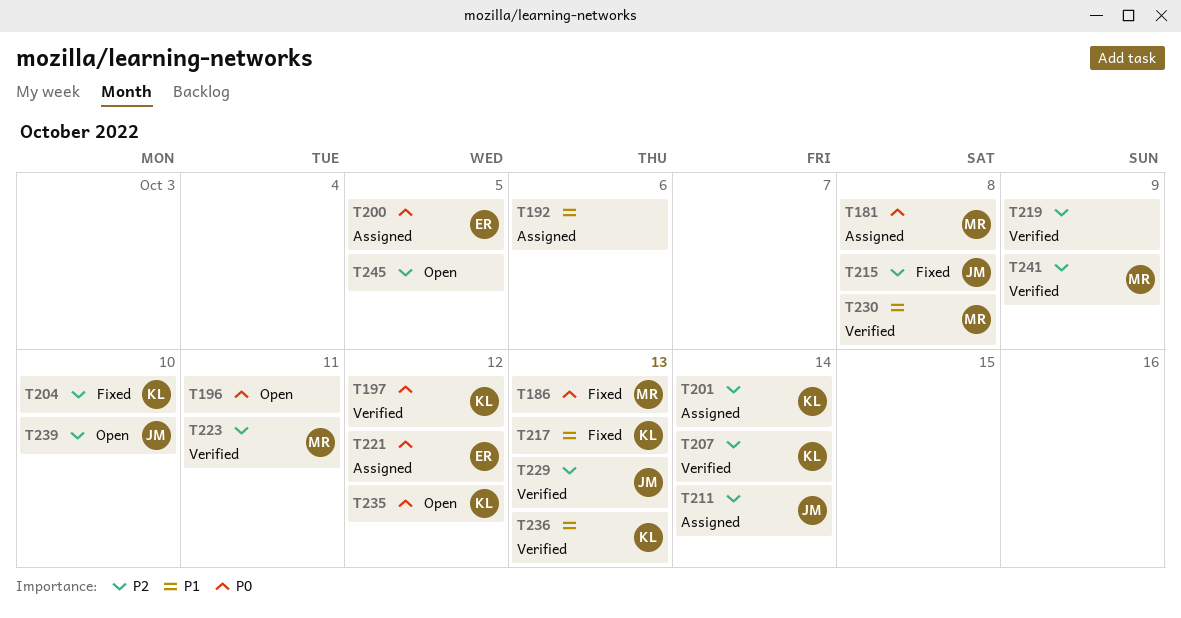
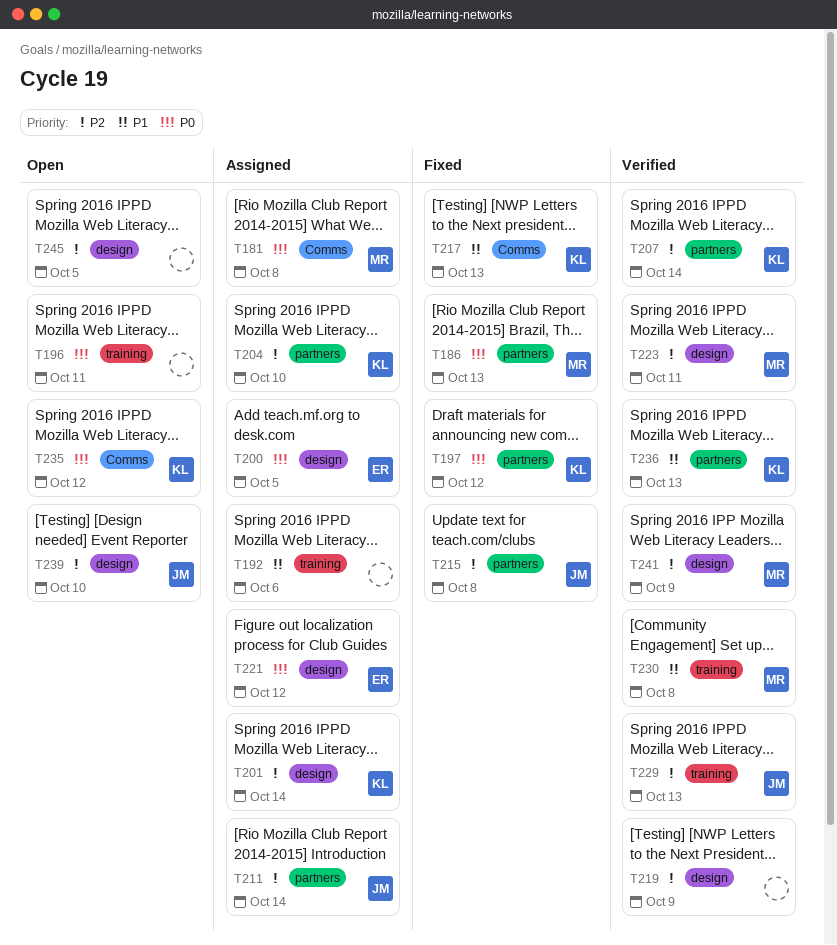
T197, status: Verified -> Fixed
T204, status: Fixed -> Assigned

